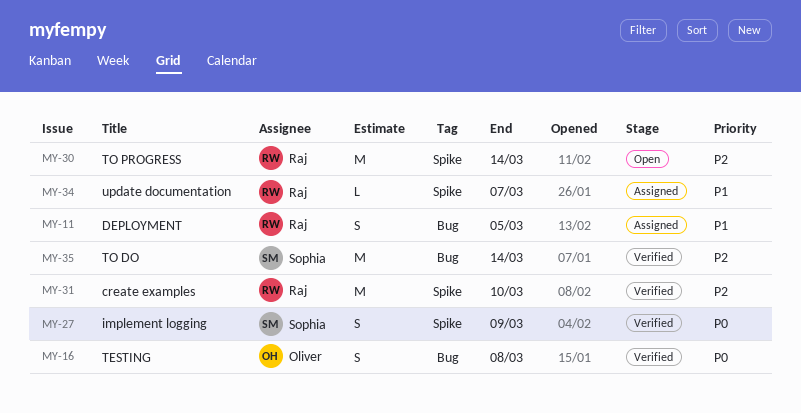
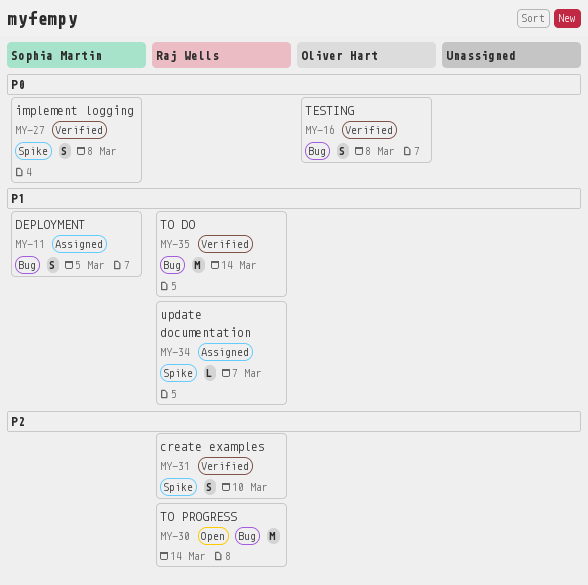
MY-11, owner: Raj Wells -> Sophia Martin
MY-27, due: Mar 9 -> Mar 8
MY-30, label: Spike -> Bug
MY-31, estimate: M -> S
MY-35, owner: Sophia Martin -> Raj Wells
MY-35, priority: P2 -> P1

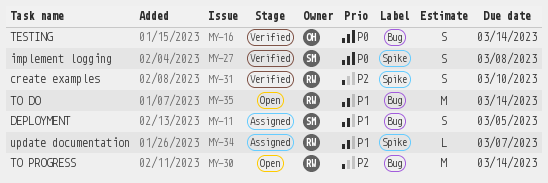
MY-16, due: Mar 8 -> Mar 14
MY-35, status: Verified -> Open

